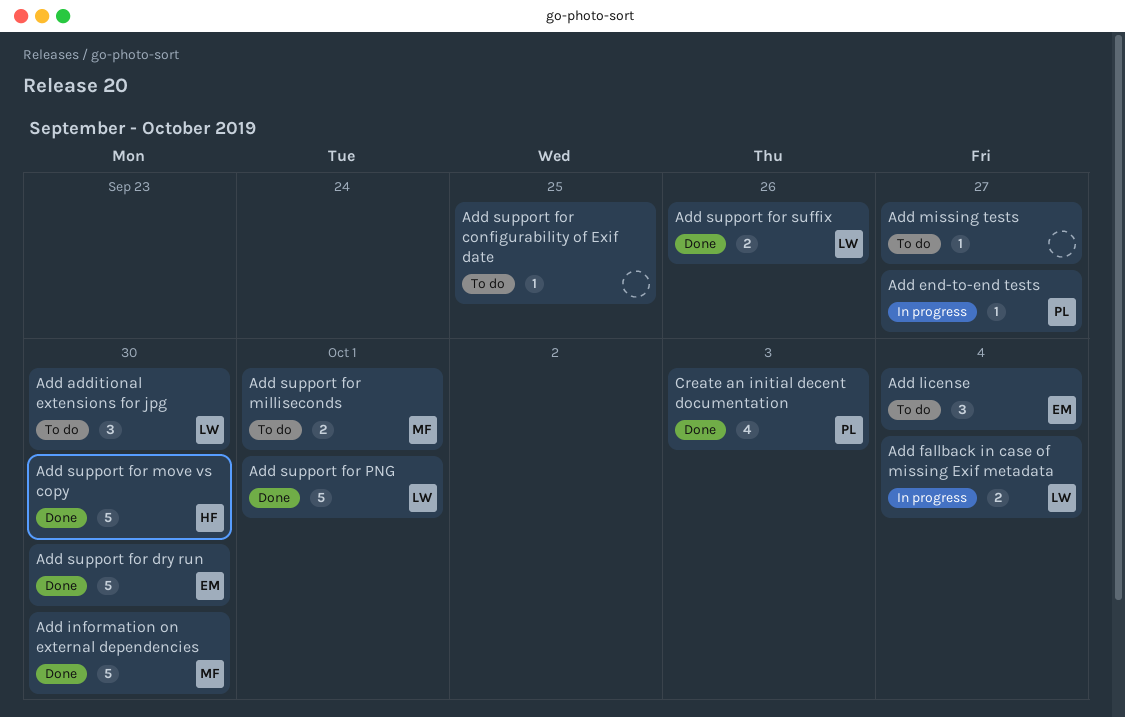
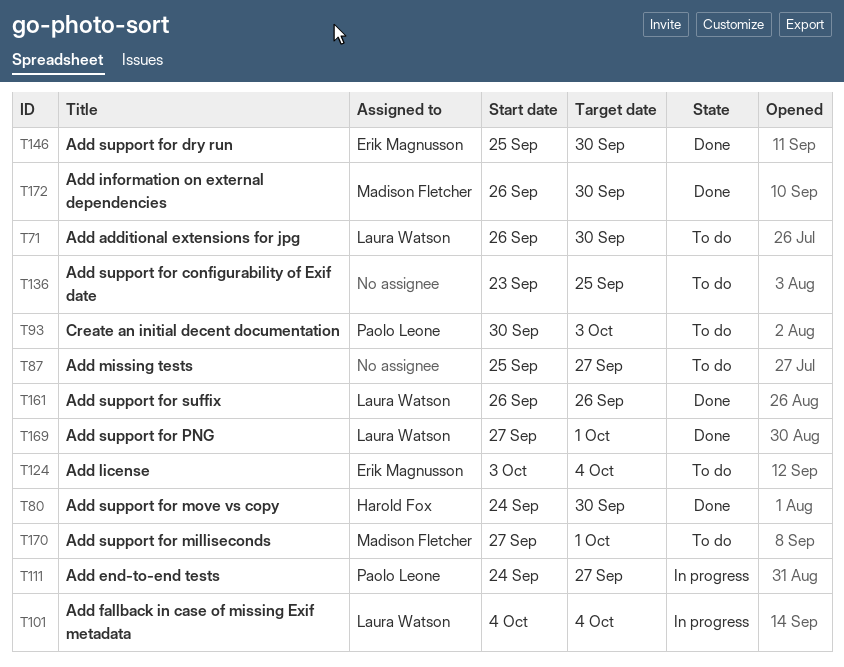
Create an initial decent documentation, status: Done -> To do

